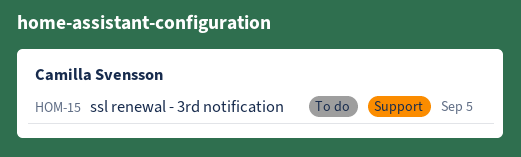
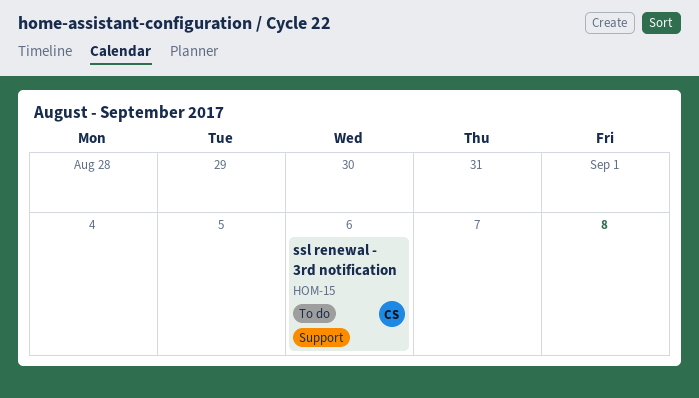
HOM-15, due: Sep 5 -> Sep 6

